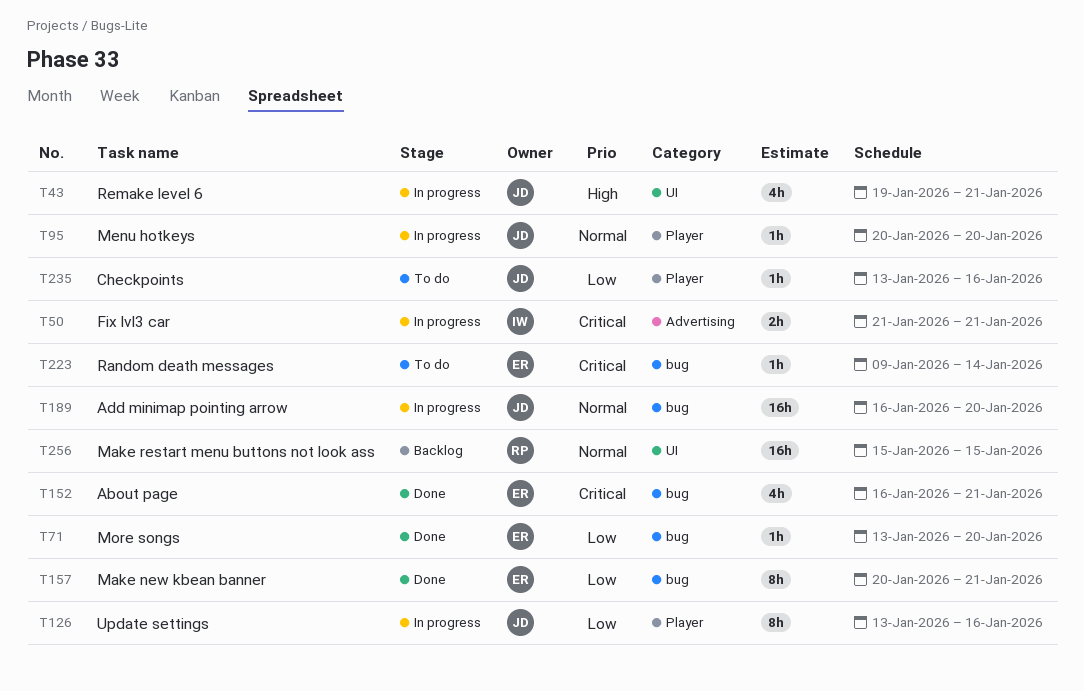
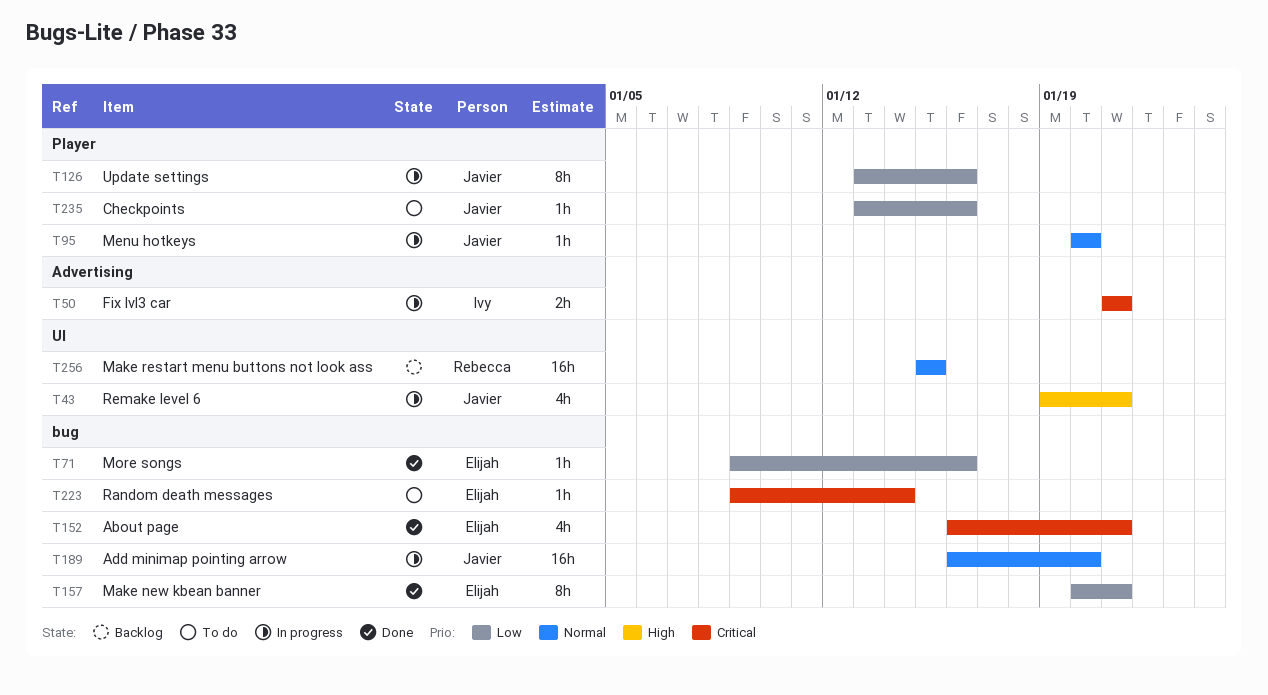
T71, start: Jan 13 -> Jan 9
T71, due: Jan 20 -> Jan 16

